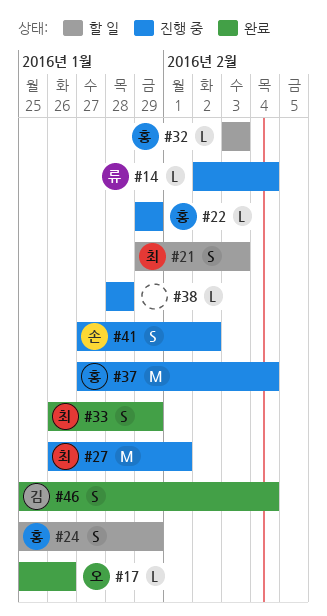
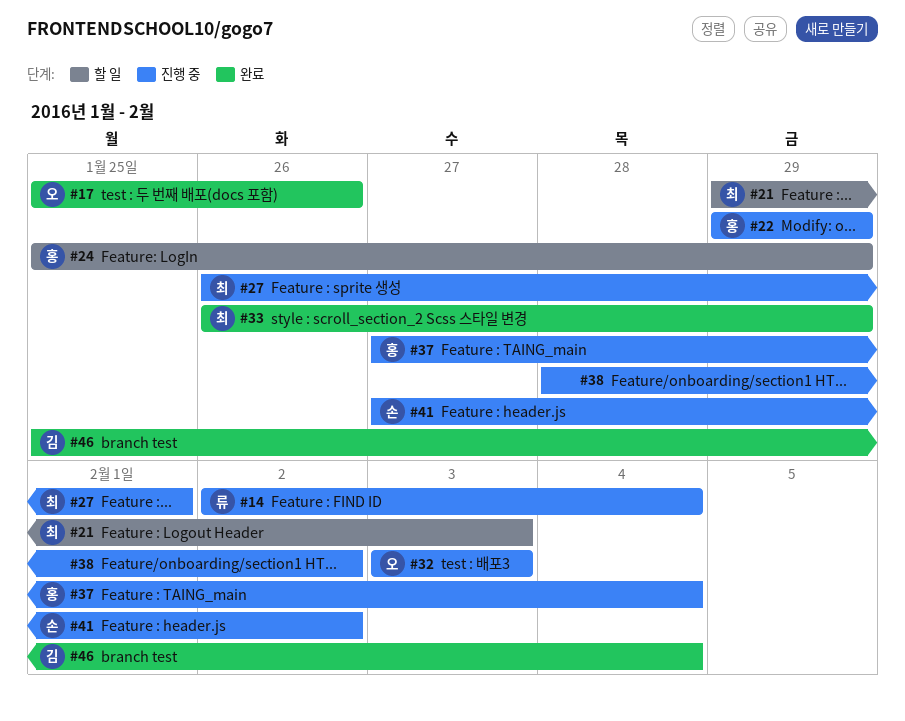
#32, status: 할 일 -> 진행 중
#32, owner: 홍 -> 오
#38, due: Jan 28 -> Feb 2

